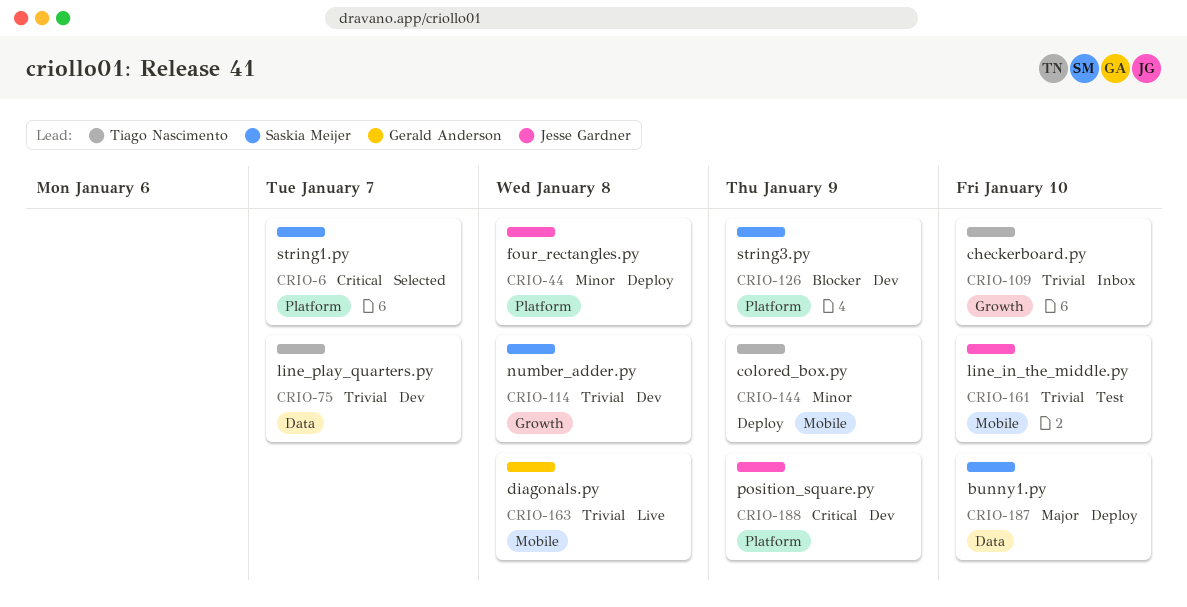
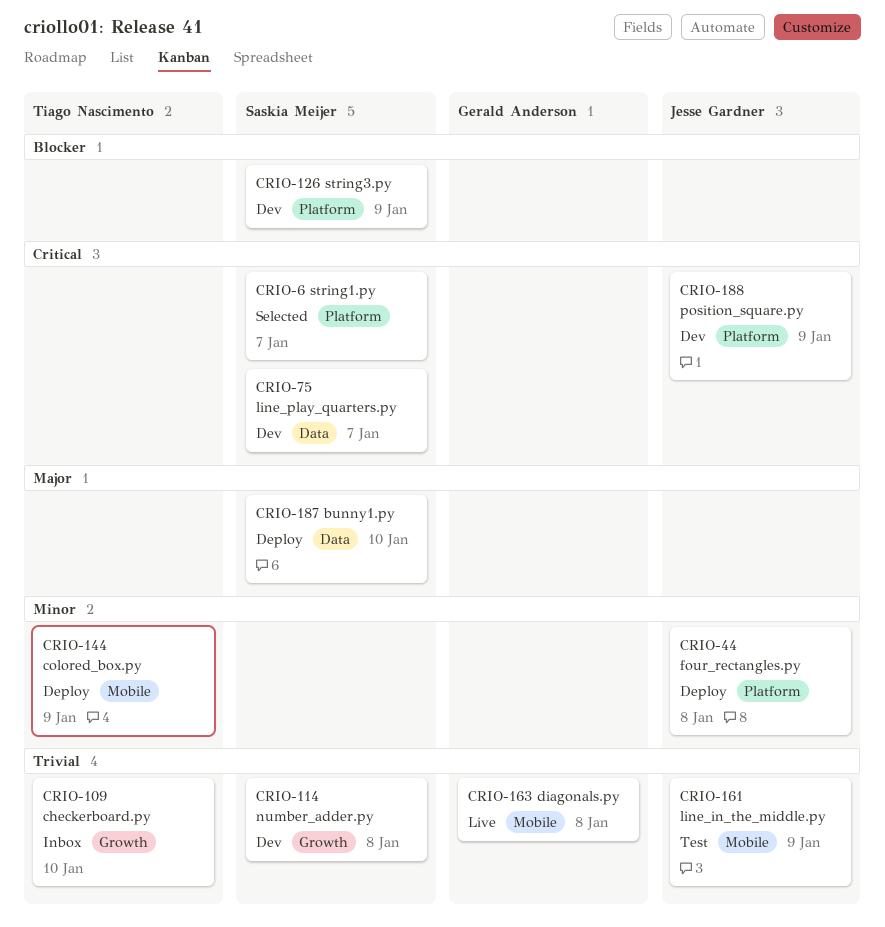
CRIO-75, owner: Tiago Nascimento -> Saskia Meijer
CRIO-75, priority: Trivial -> Critical
CRIO-161, due: Jan 10 -> Jan 9

